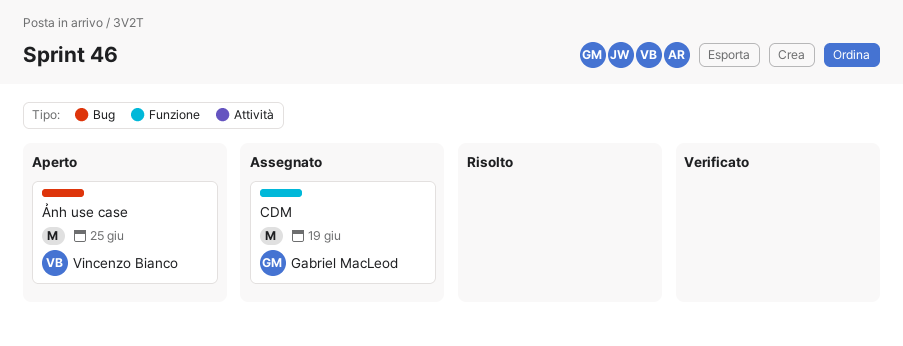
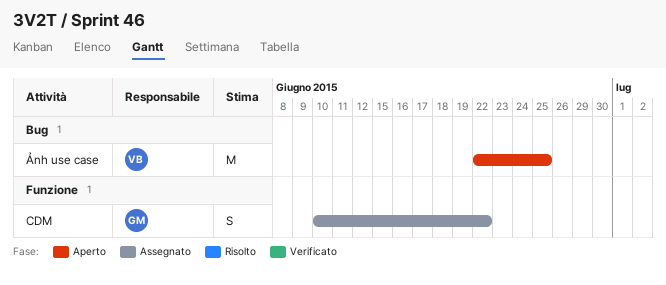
CDM, estimate: M -> S
CDM, due: Jun 19 -> Jun 22

